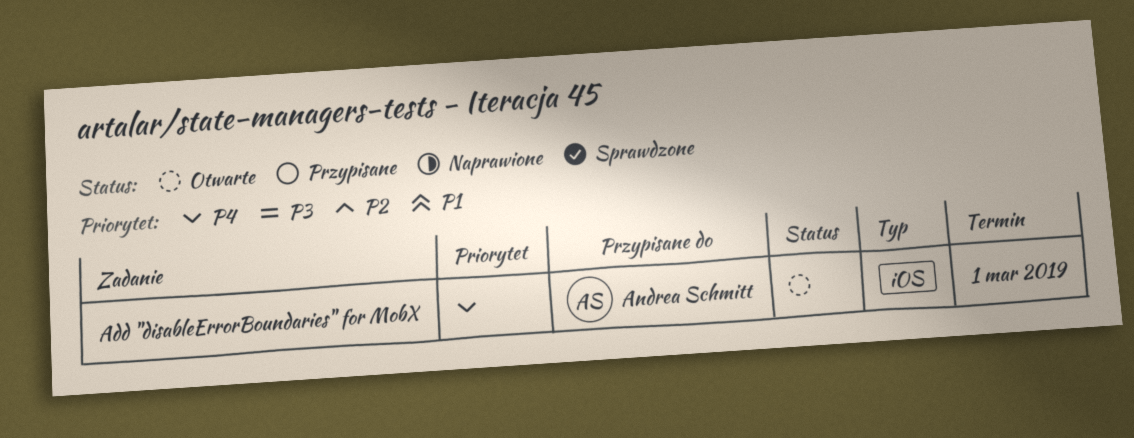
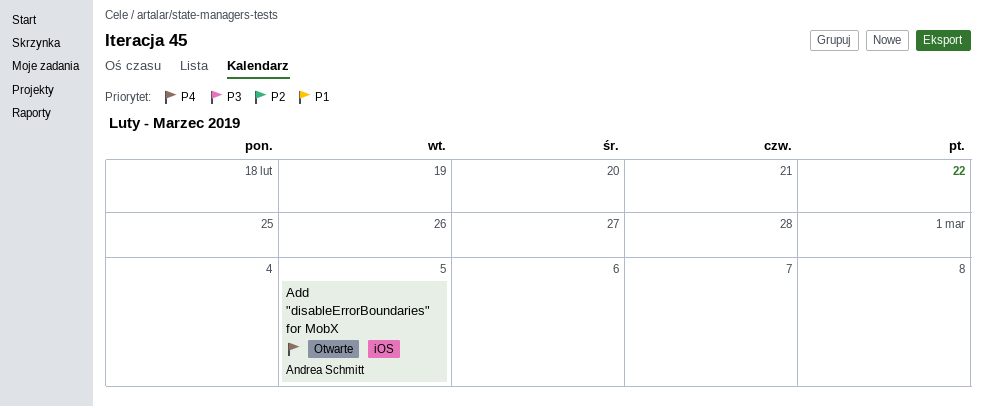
Add "disableErrorBoundaries" for MobX, due: Mar 1 -> Mar 5

